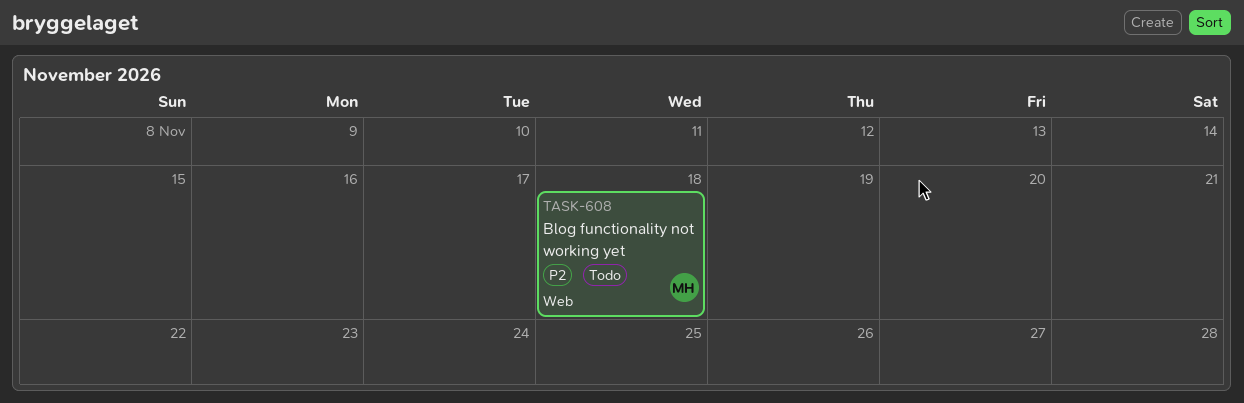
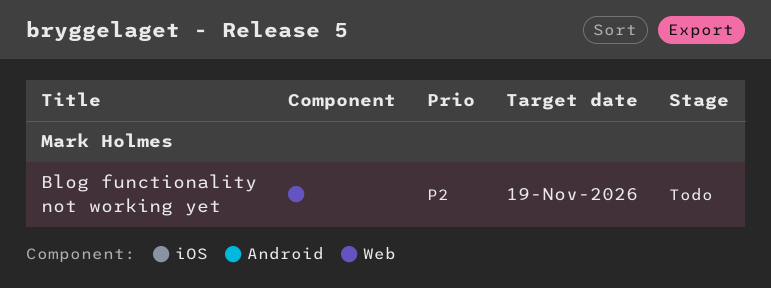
Blog functionality not working yet, due: Nov 18 -> Nov 19

